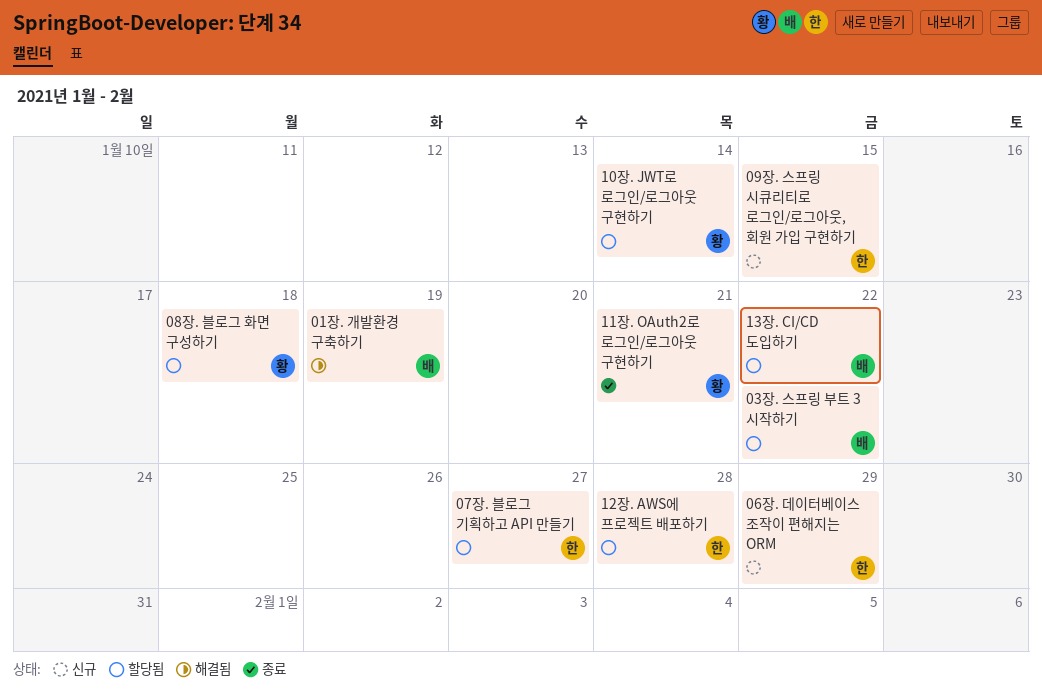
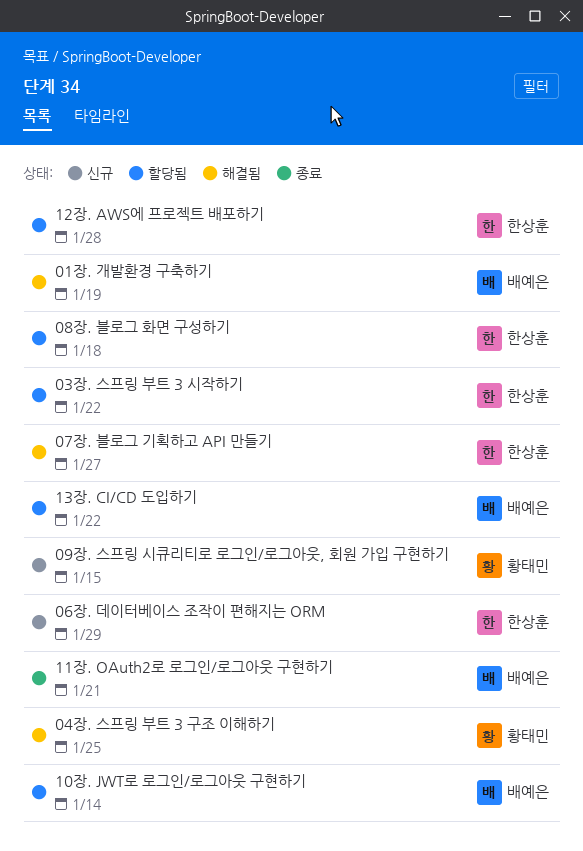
03장. 스프링 부트 3 시작하기, owner: 배예은 -> 한상훈
04장. 스프링 부트 3 구조 이해하기: none -> present
07장. 블로그 기획하고 API 만들기, status: 할당됨 -> 해결됨
08장. 블로그 화면 구성하기, owner: 황태민 -> 한상훈
09장. 스프링 시큐리티로 로그인/로그아웃, 회원 가입 구현하기, owner: 한상훈 -> 황태민
10장. JWT로 로그인/로그아웃 구현하기, owner: 황태민 -> 배예은
11장. OAuth2로 로그인/로그아웃 구현하기, owner: 황태민 -> 배예은

